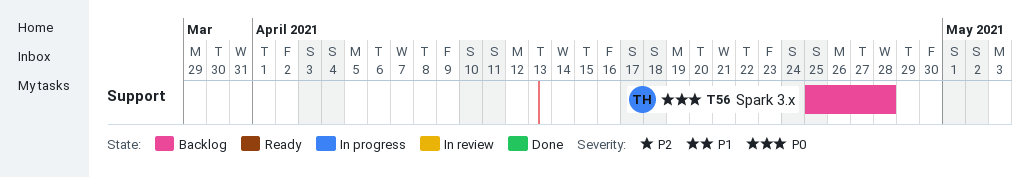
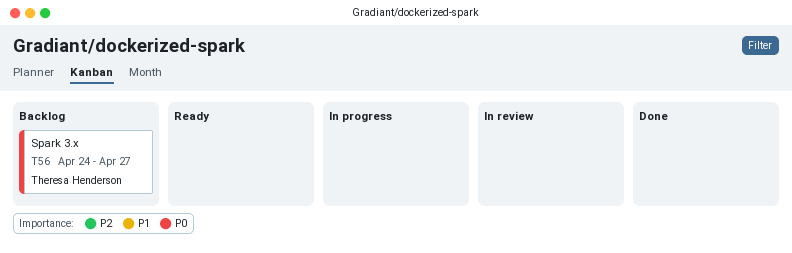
T56, start: Apr 25 -> Apr 24
T56, due: Apr 28 -> Apr 27

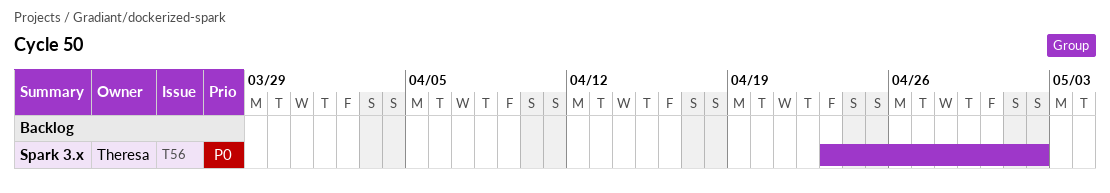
T56, start: Apr 24 -> Apr 23
T56, due: Apr 27 -> May 2

